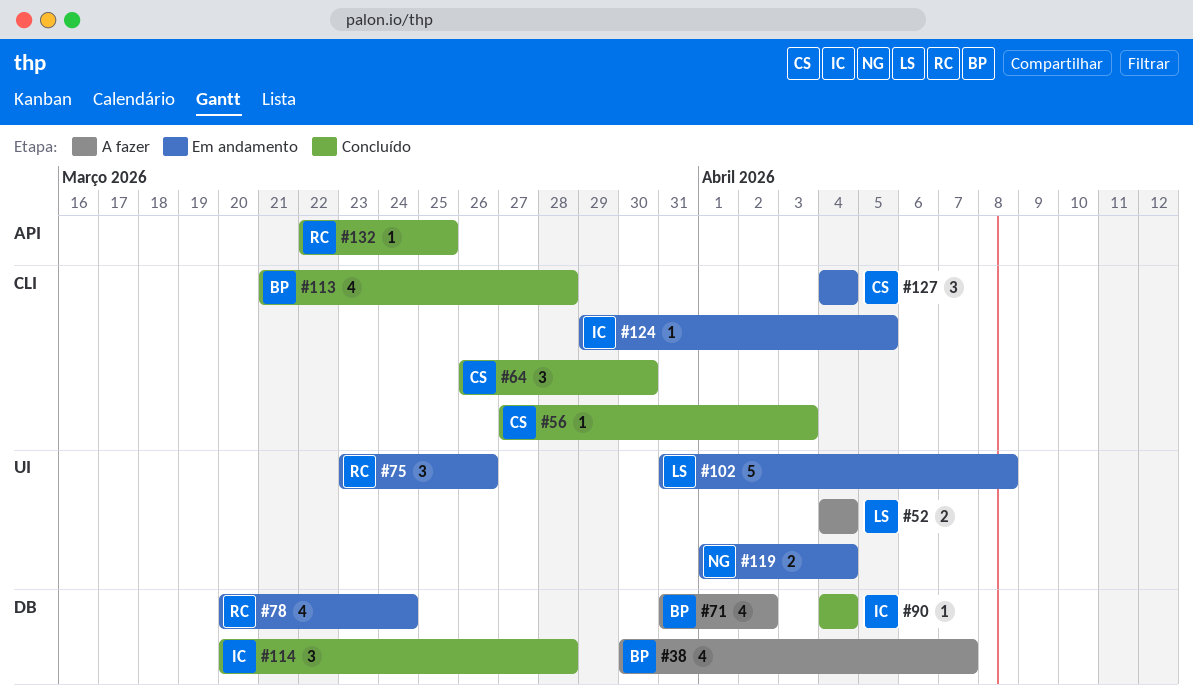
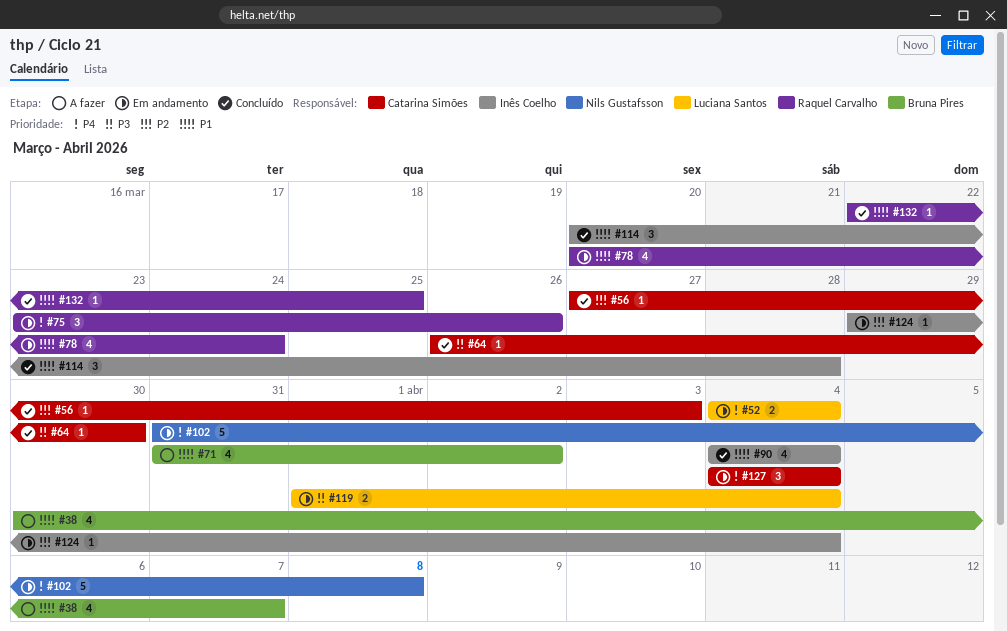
#52, status: A fazer -> Em andamento
#64, estimate: 3 -> 1
#90, estimate: 1 -> 4
#102, owner: Luciana Santos -> Nils Gustafsson
#113: present -> none
#119, owner: Nils Gustafsson -> Luciana Santos
#124, due: Apr 5 -> Apr 4

